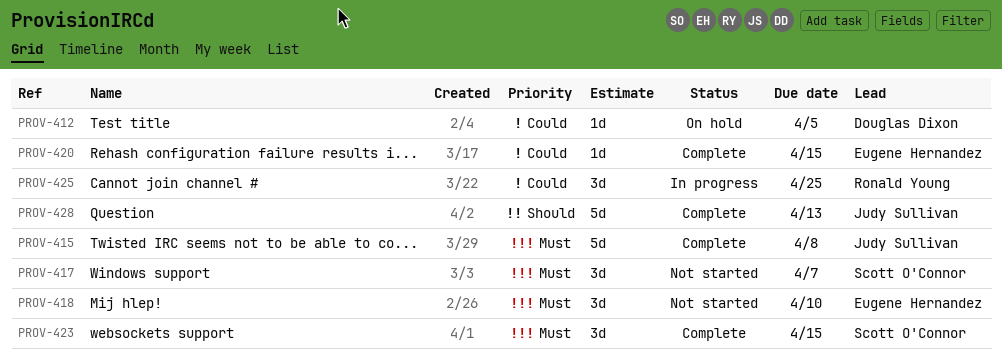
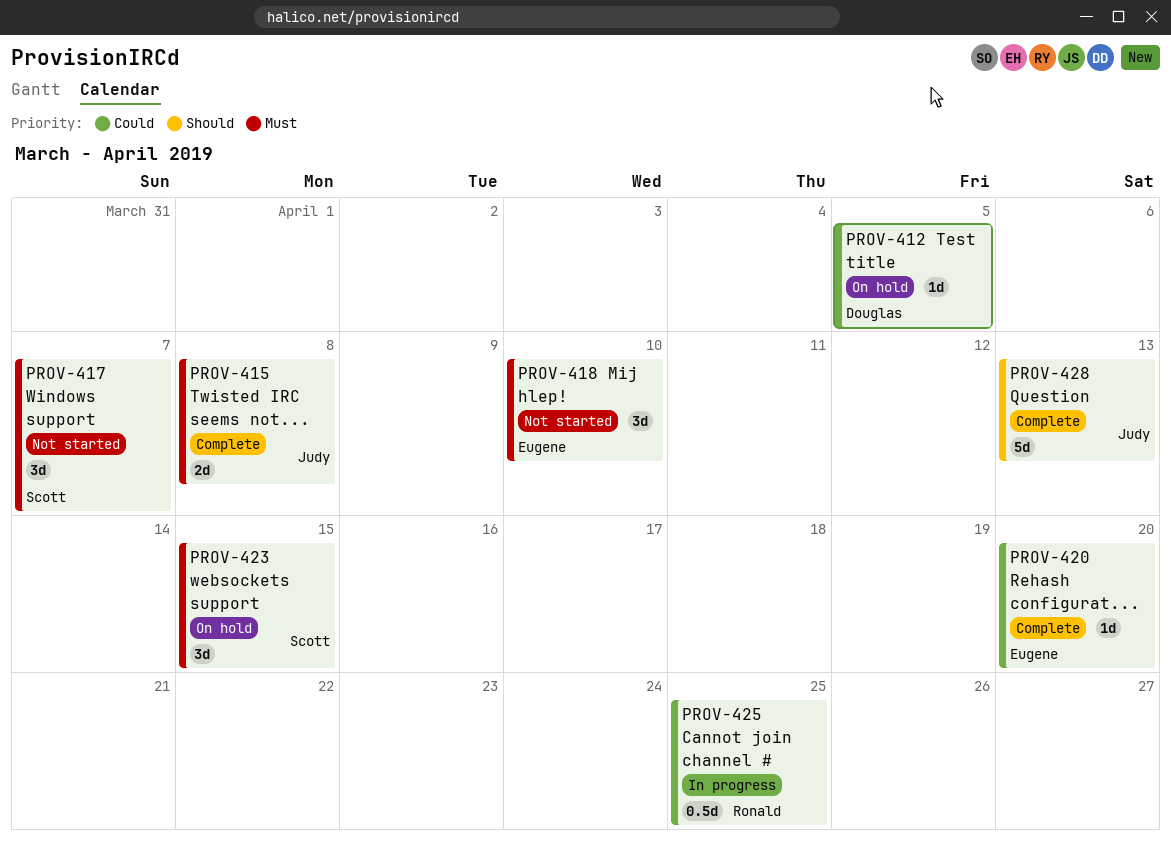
PROV-415, estimate: 5d -> 2d
PROV-420, due: Apr 15 -> Apr 20
PROV-423, status: Complete -> On hold
PROV-425, estimate: 3d -> 0.5d

